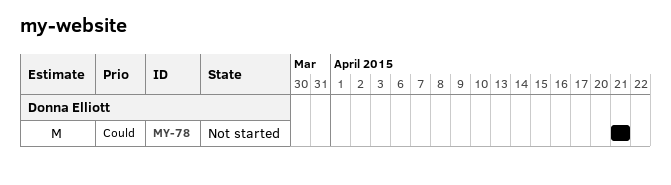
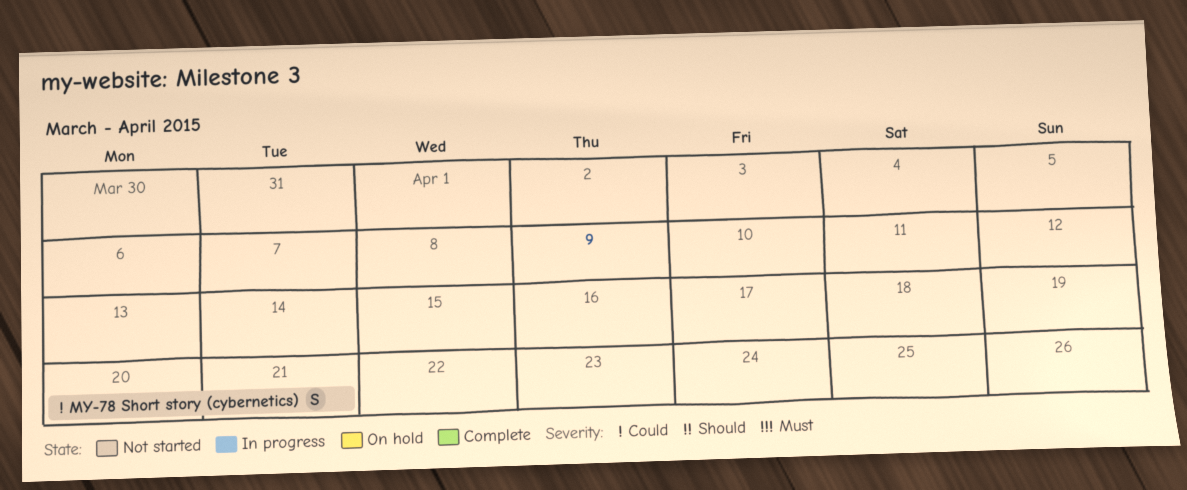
MY-78, estimate: M -> S
MY-78, start: Apr 21 -> Apr 20

